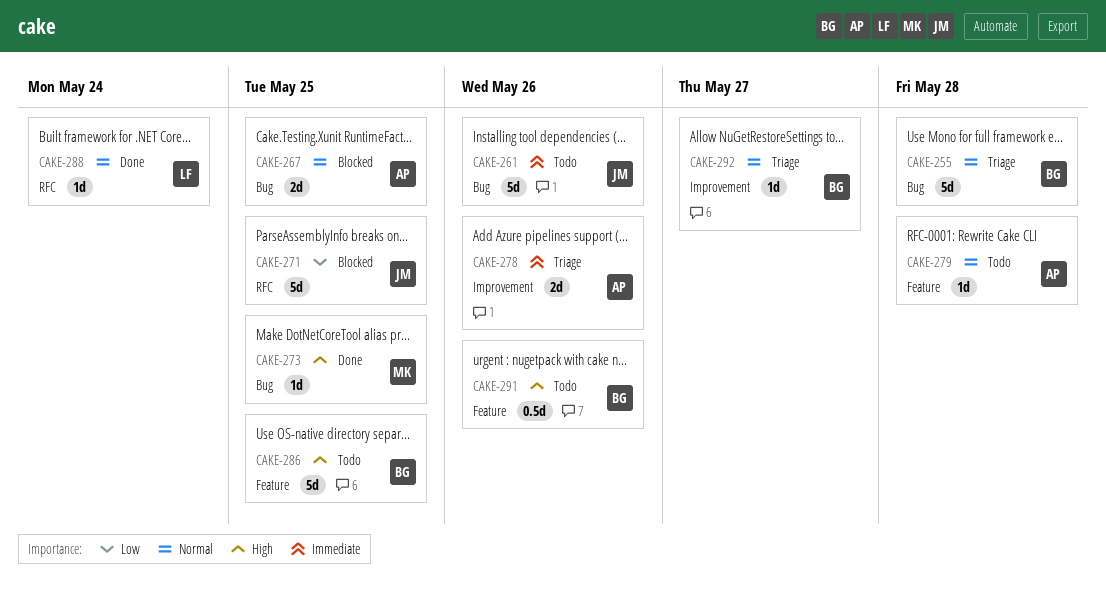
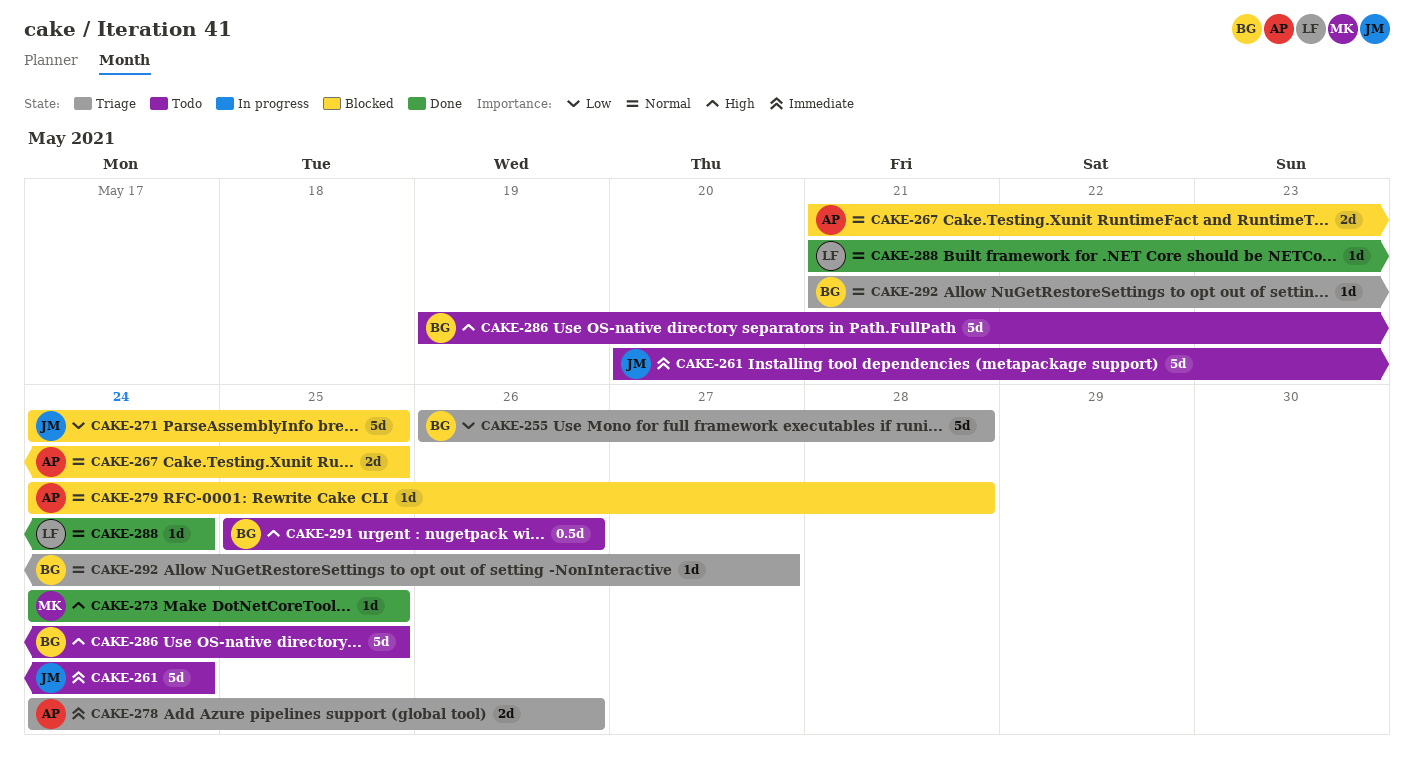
CAKE-255, priority: Normal -> Low
CAKE-261, due: May 26 -> May 24
CAKE-279, status: Todo -> Blocked

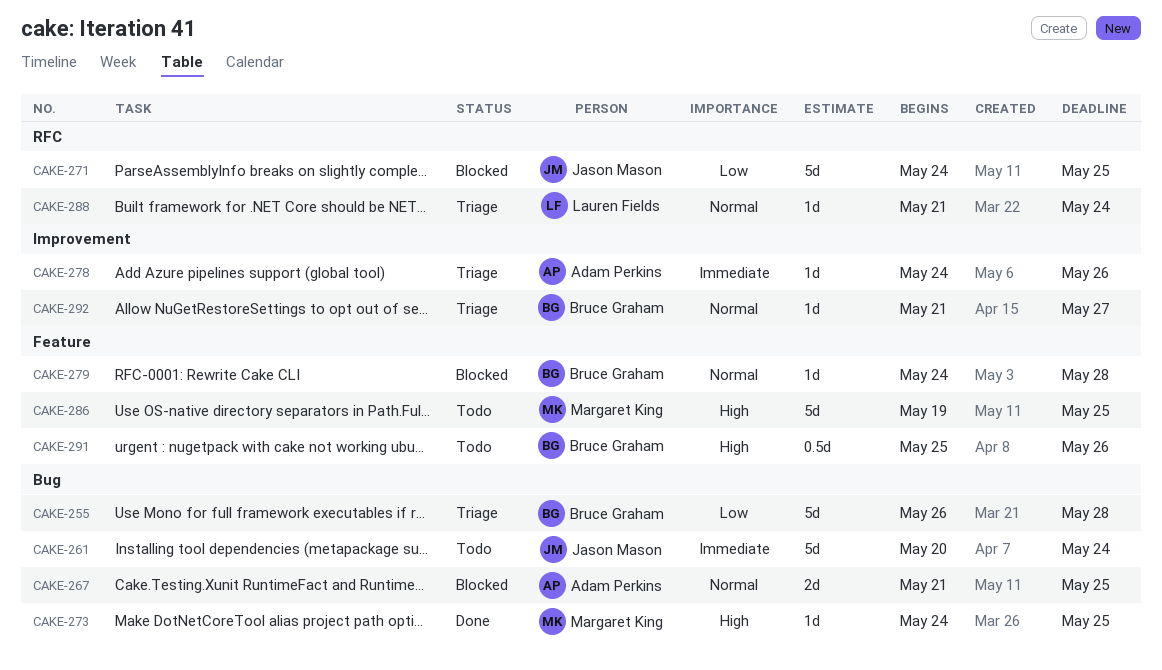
CAKE-278, estimate: 2d -> 1d
CAKE-279, owner: Adam Perkins -> Bruce Graham
CAKE-286, owner: Bruce Graham -> Margaret King
CAKE-288, status: Done -> Triage

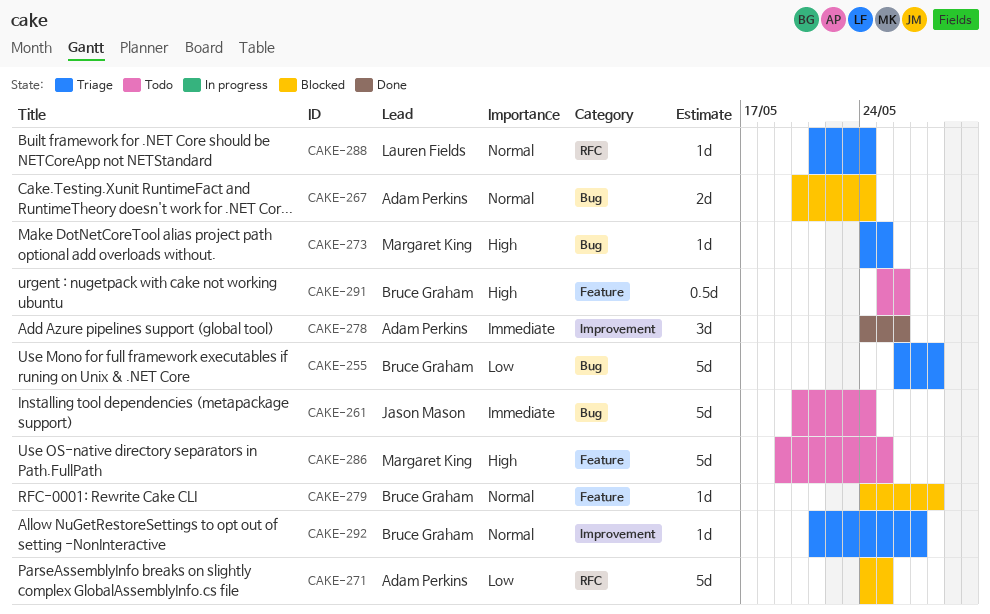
CAKE-267, start: May 21 -> May 20
CAKE-267, due: May 25 -> May 24
CAKE-271, owner: Jason Mason -> Adam Perkins
CAKE-273, status: Done -> Triage
CAKE-278, status: Triage -> Done
CAKE-278, estimate: 1d -> 3d

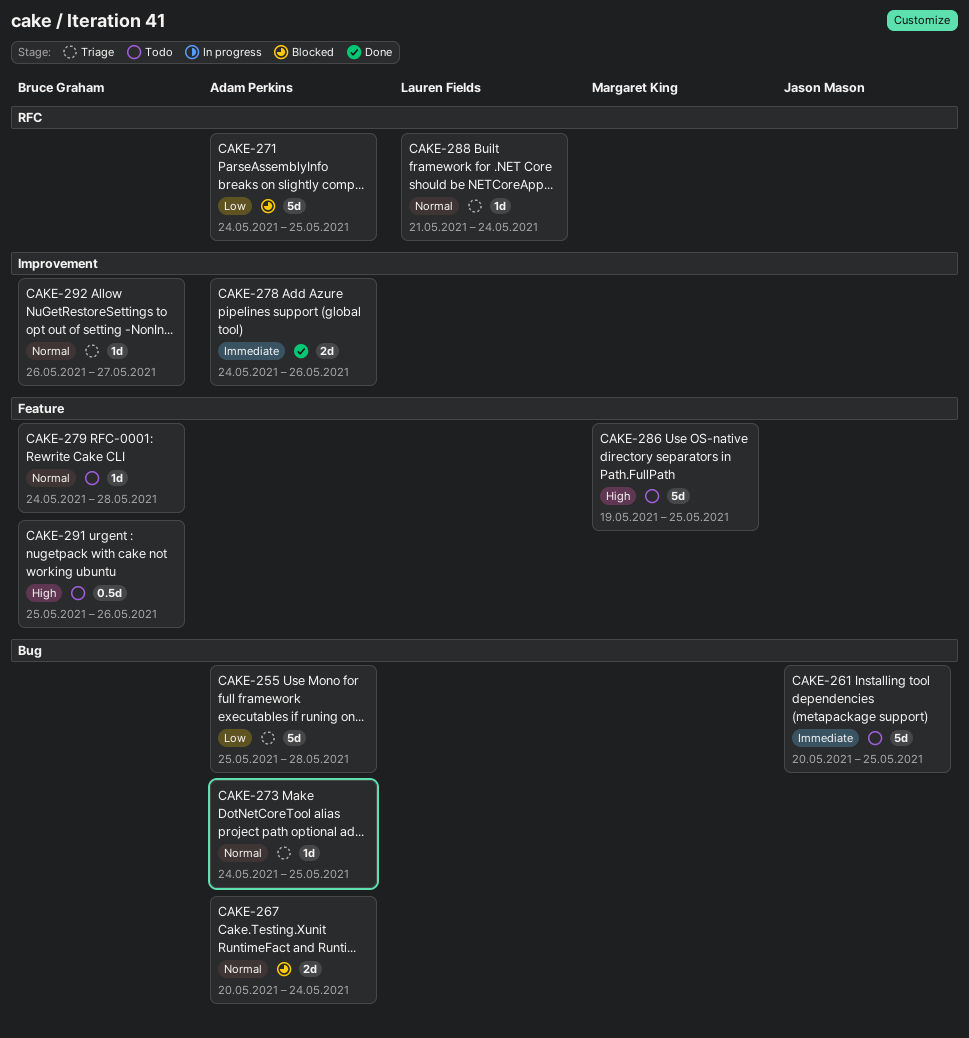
CAKE-255, owner: Bruce Graham -> Adam Perkins
CAKE-255, start: May 26 -> May 25
CAKE-261, due: May 24 -> May 25
CAKE-273, owner: Margaret King -> Adam Perkins
CAKE-273, priority: High -> Normal
CAKE-278, estimate: 3d -> 2d
CAKE-279, status: Blocked -> Todo
CAKE-292, start: May 21 -> May 26

